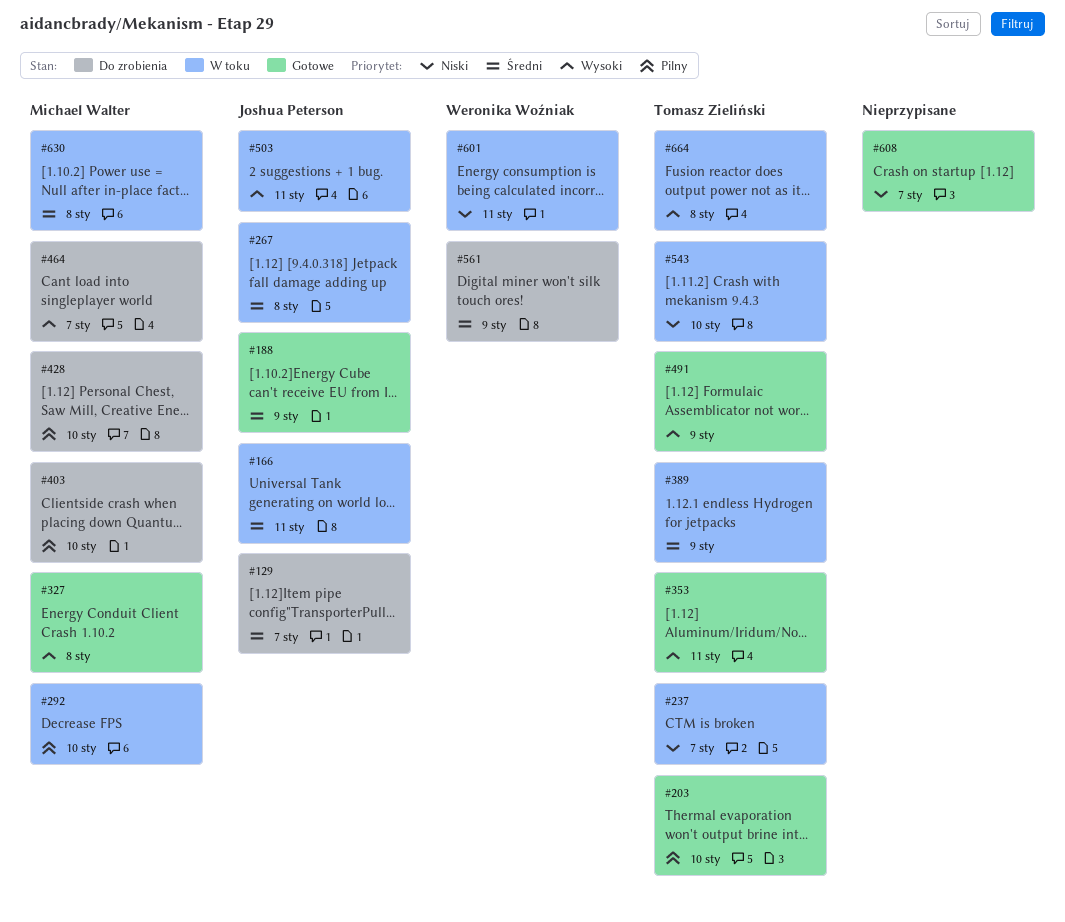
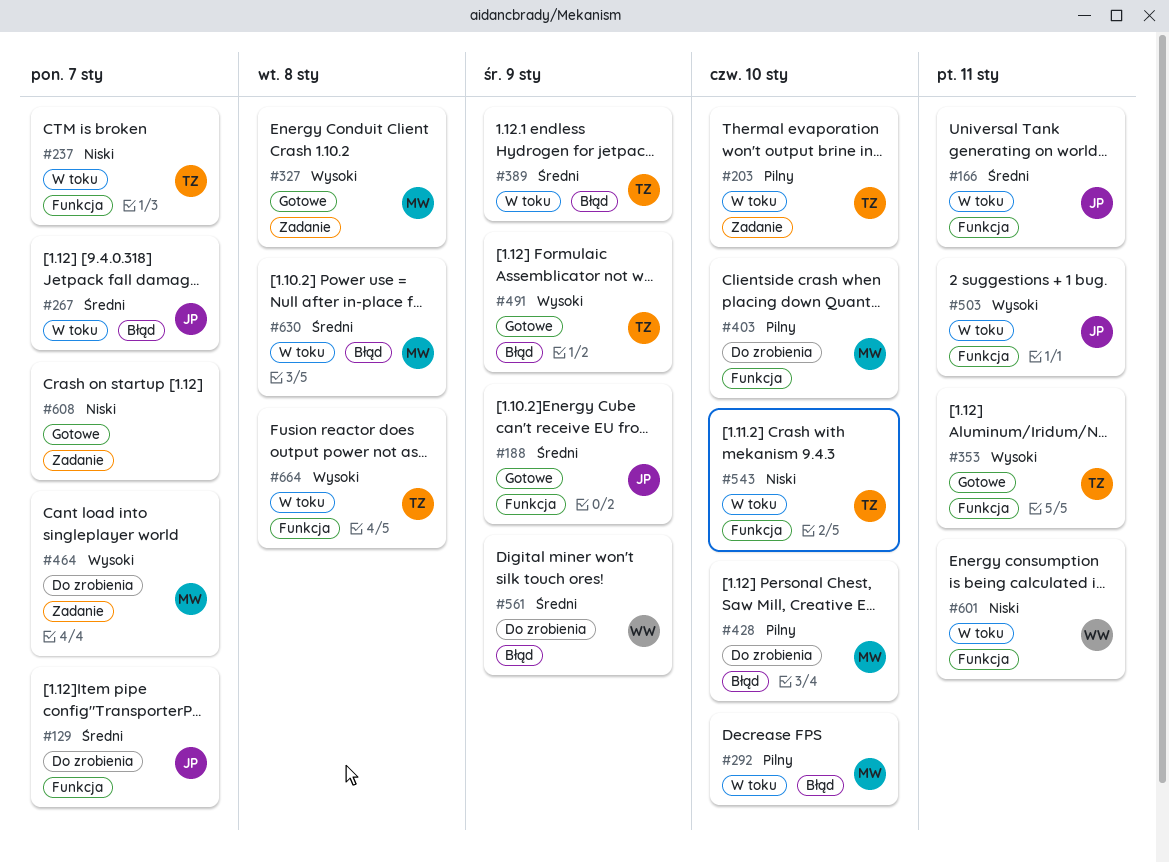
#203, status: Gotowe -> W toku
#267, due: Jan 8 -> Jan 7

